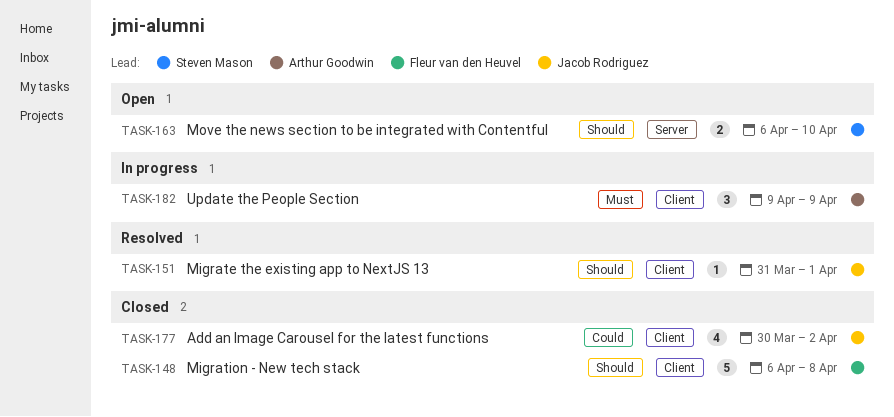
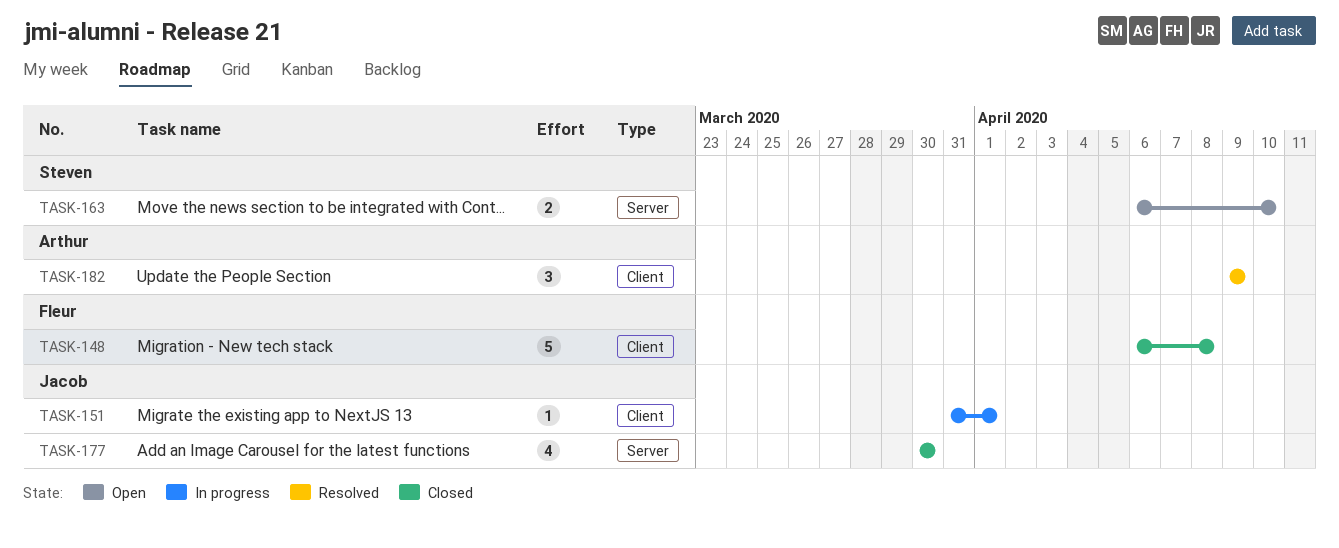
TASK-151, status: Resolved -> In progress
TASK-177, label: Client -> Server
TASK-177, due: Apr 2 -> Mar 30
TASK-182, status: In progress -> Resolved

